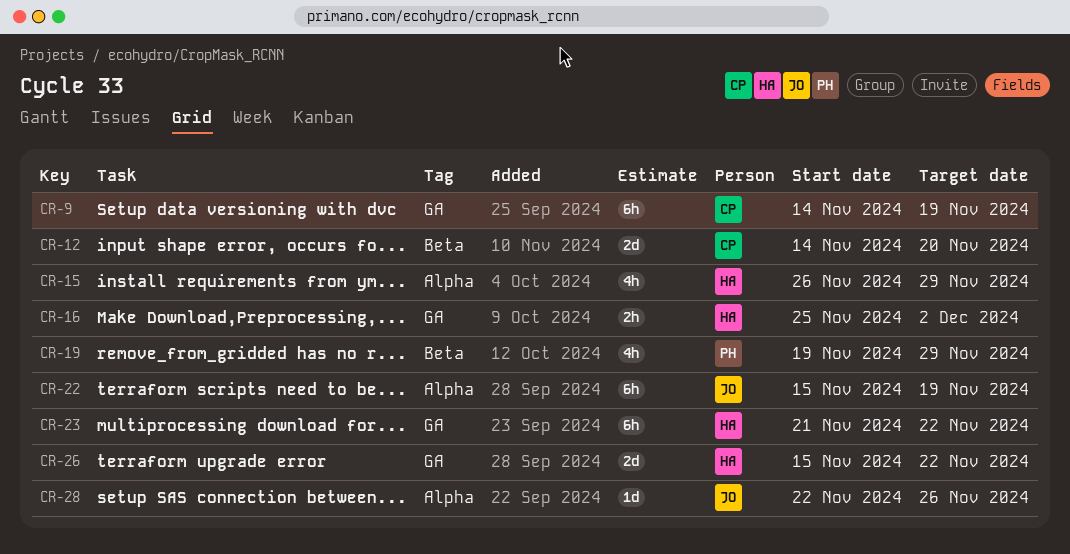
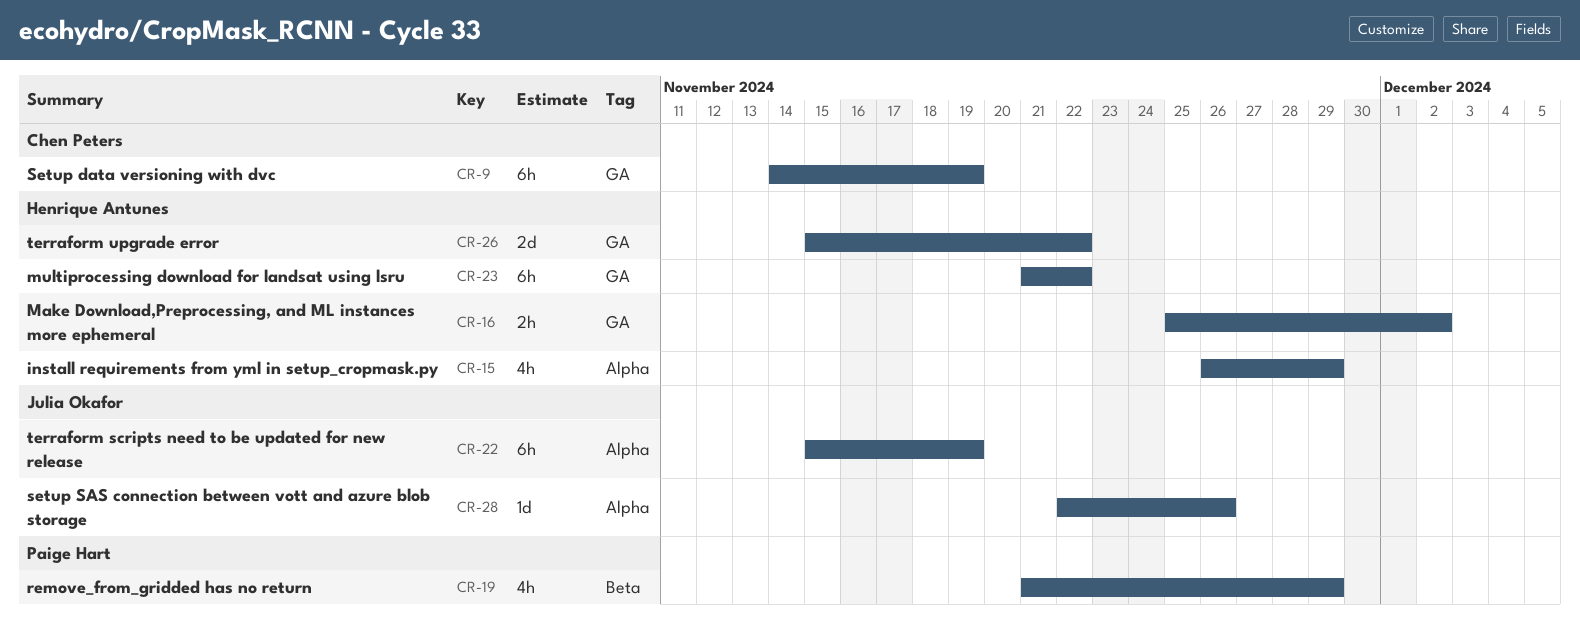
CR-12: present -> none
CR-19, start: Nov 19 -> Nov 21

